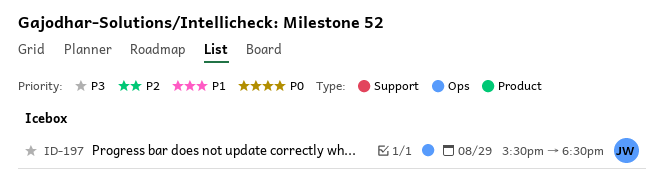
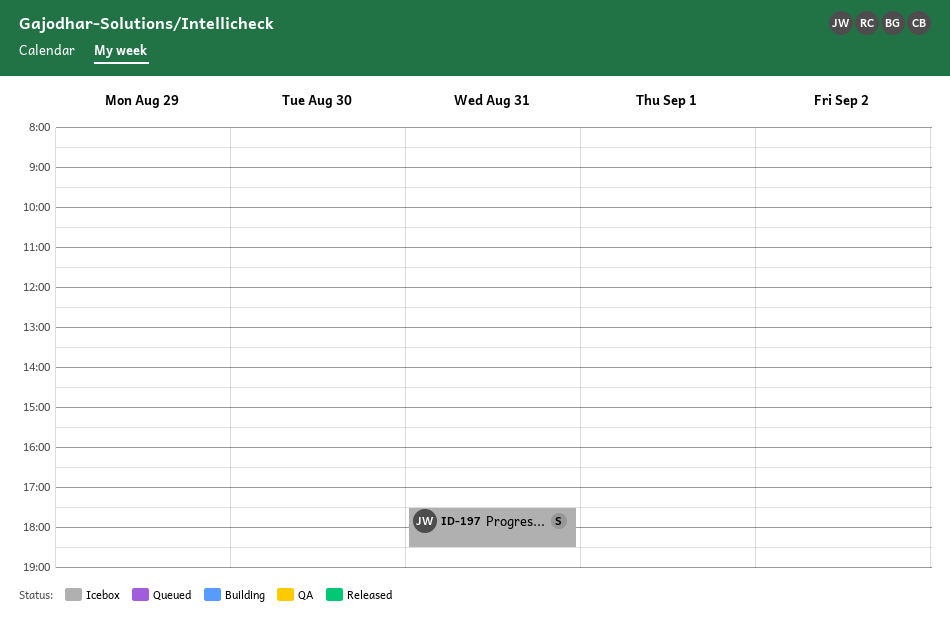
ID-197, day: Aug 29 -> Aug 31
ID-197, begins: 15:30 -> 17:30

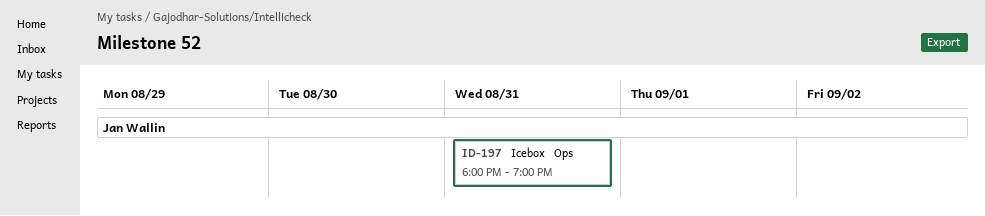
ID-197, begins: 17:30 -> 18:00
ID-197, ends: 18:30 -> 19:00

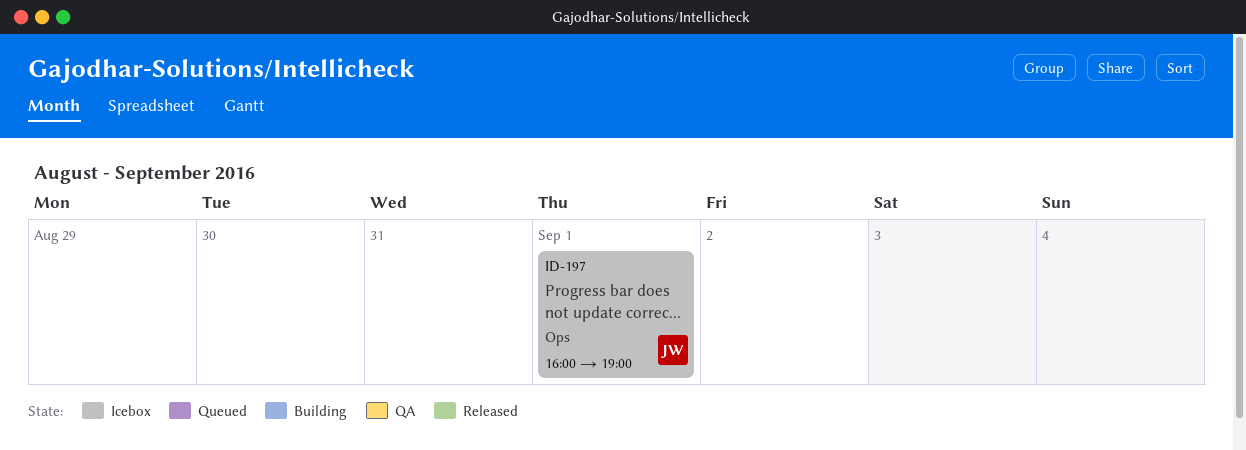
ID-197, day: Aug 31 -> Sep 1
ID-197, begins: 18:00 -> 16:00

